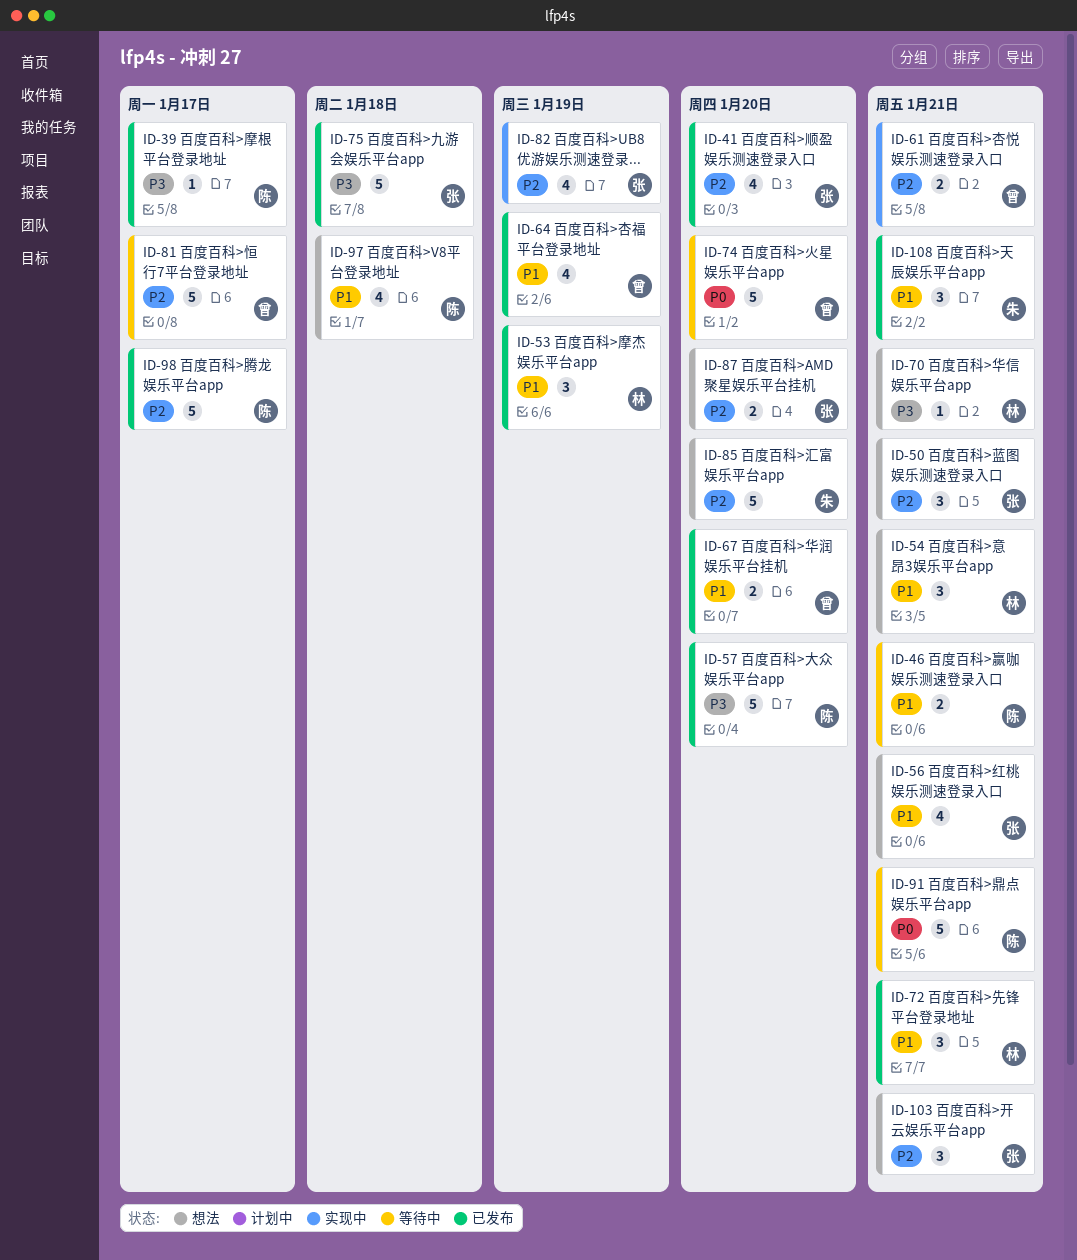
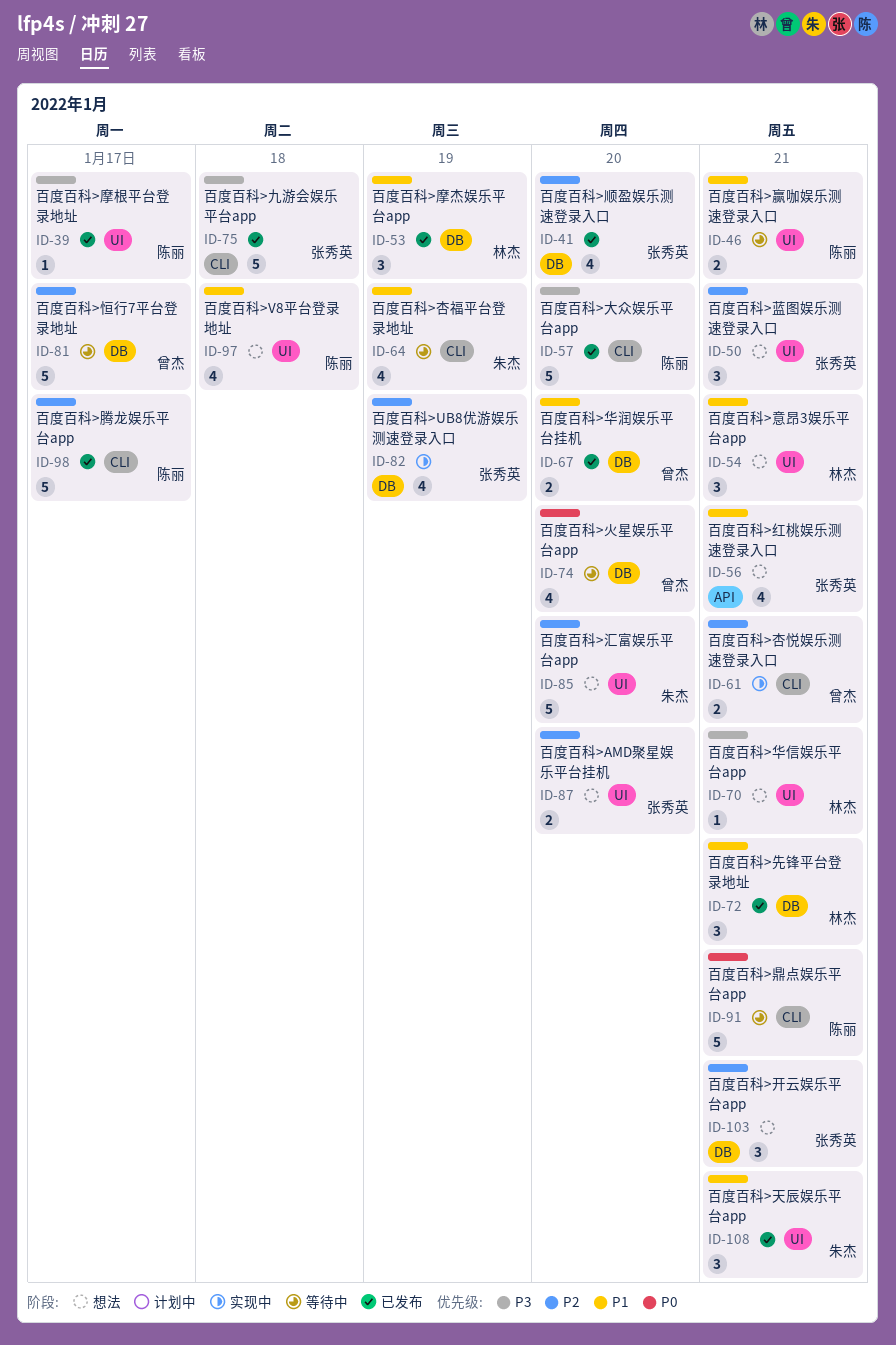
ID-64, status: 已发布 -> 等待中
ID-64, owner: 曾杰 -> 朱杰
ID-74, estimate: 5 -> 4

